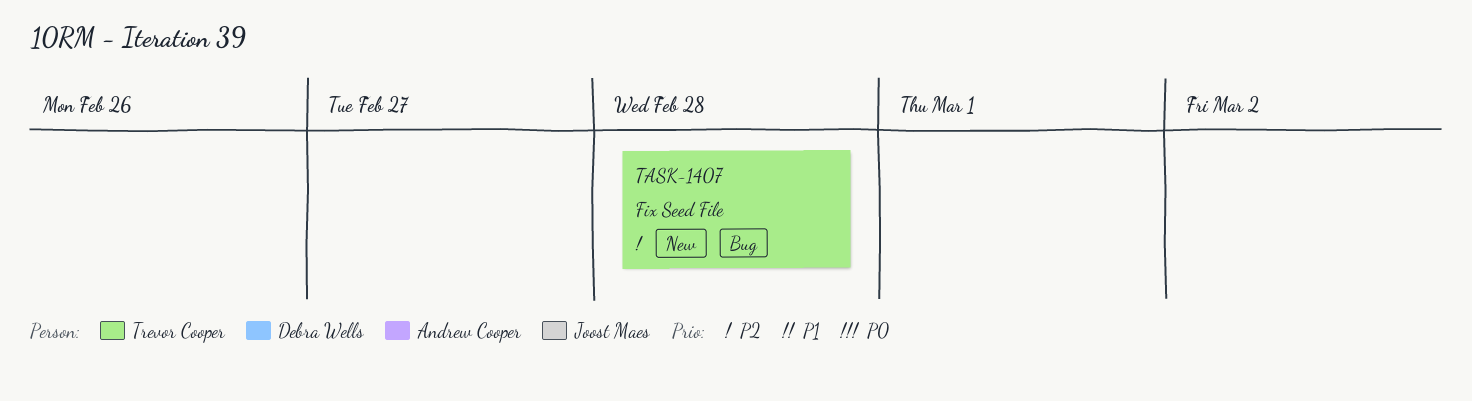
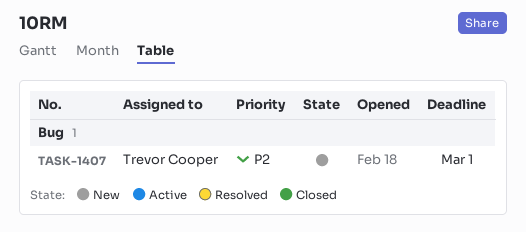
TASK-1407, due: Feb 28 -> Mar 1

